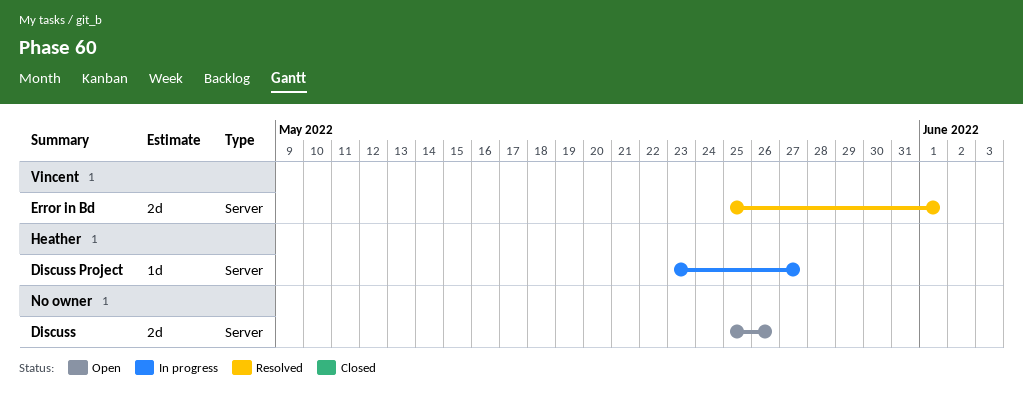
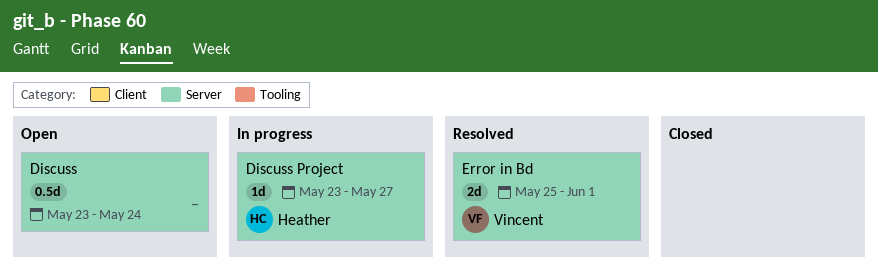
Discuss, estimate: 2d -> 0.5d
Discuss, start: May 25 -> May 23
Discuss, due: May 26 -> May 24

